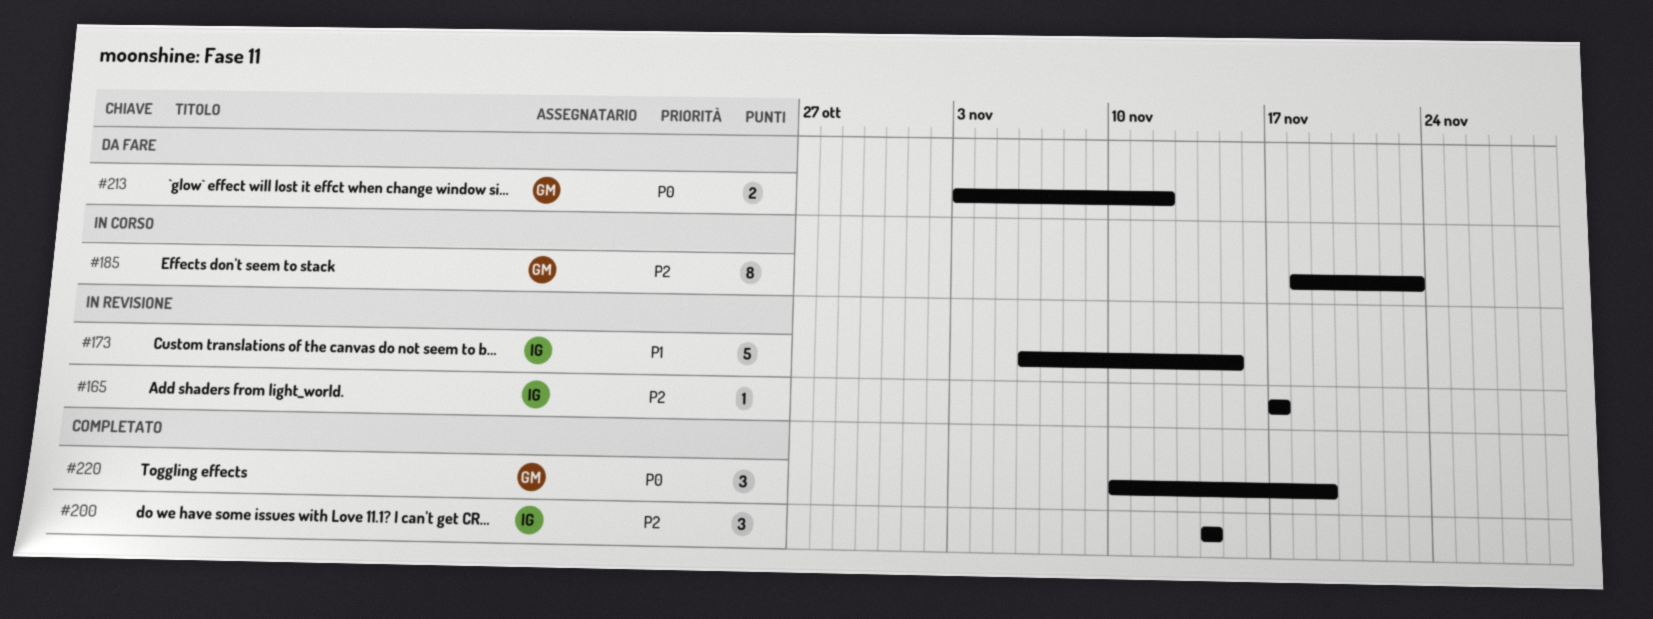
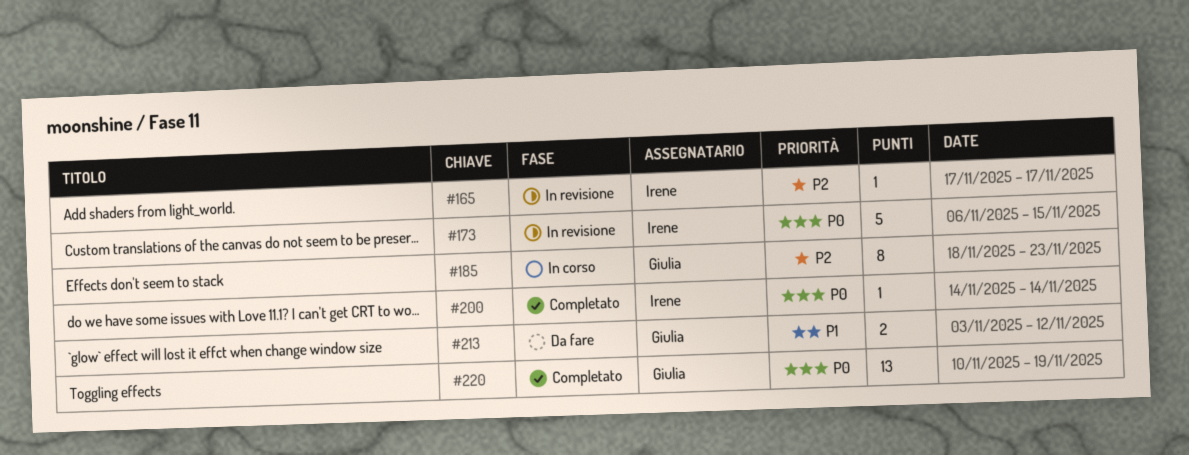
#173, priority: P1 -> P0
#200, priority: P2 -> P0
#200, estimate: 3 -> 1
#213, priority: P0 -> P1
#220, estimate: 3 -> 13

